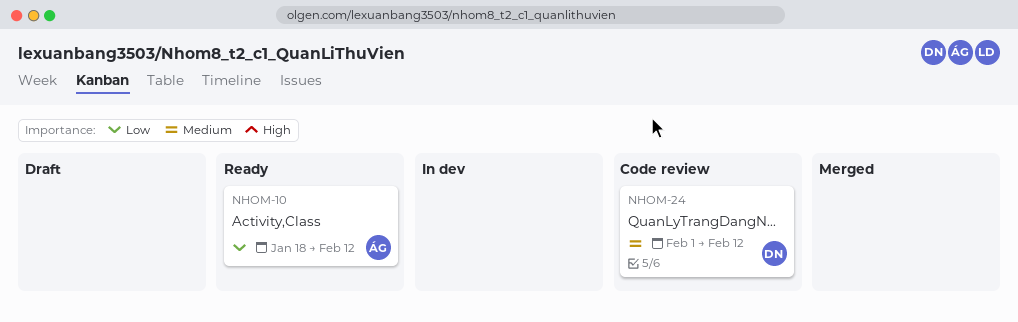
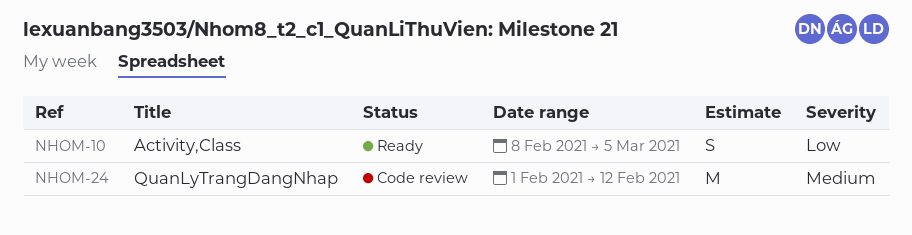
NHOM-10, start: Jan 18 -> Feb 8
NHOM-10, due: Feb 12 -> Mar 5

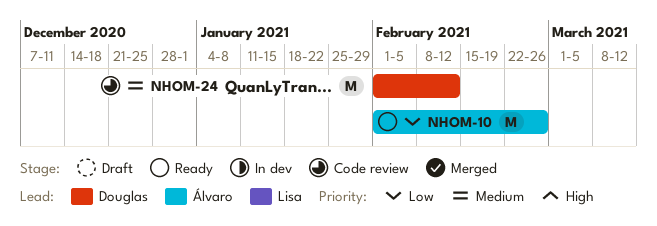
NHOM-10, estimate: S -> M
NHOM-10, start: Feb 8 -> Feb 1
NHOM-10, due: Mar 5 -> Feb 26

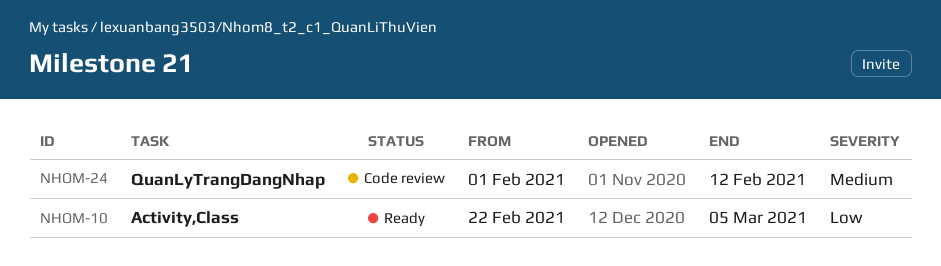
NHOM-10, start: Feb 1 -> Feb 22
NHOM-10, due: Feb 26 -> Mar 5

